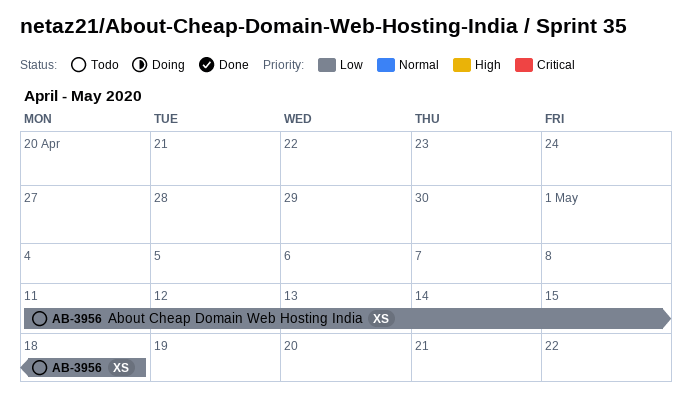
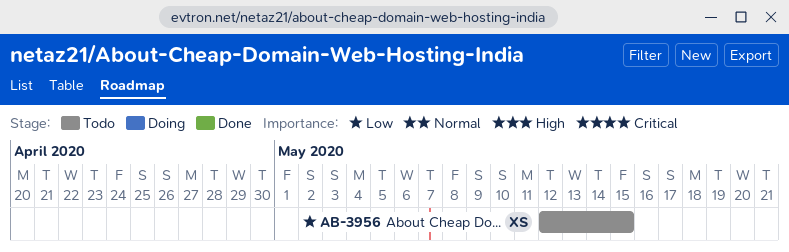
AB-3956, start: May 11 -> May 12
AB-3956, due: May 18 -> May 15

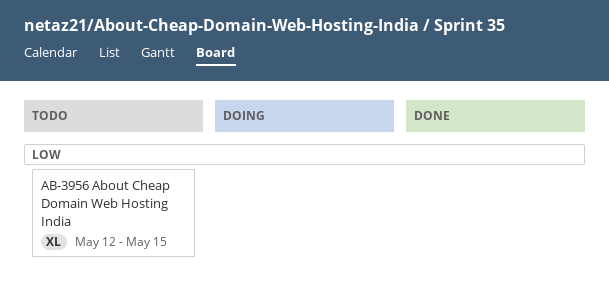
AB-3956, estimate: XS -> XL

